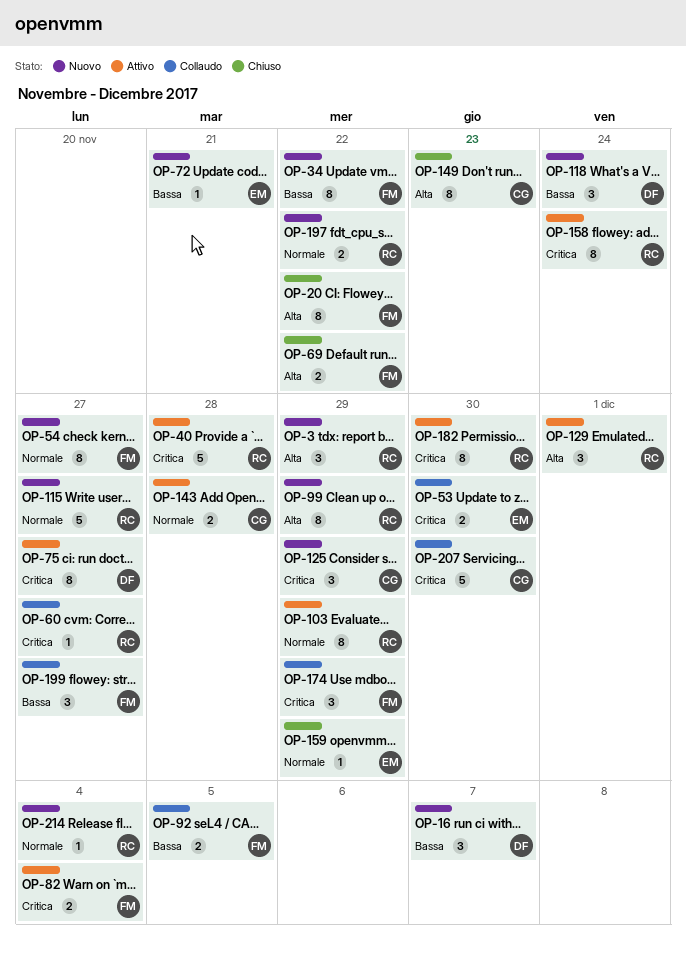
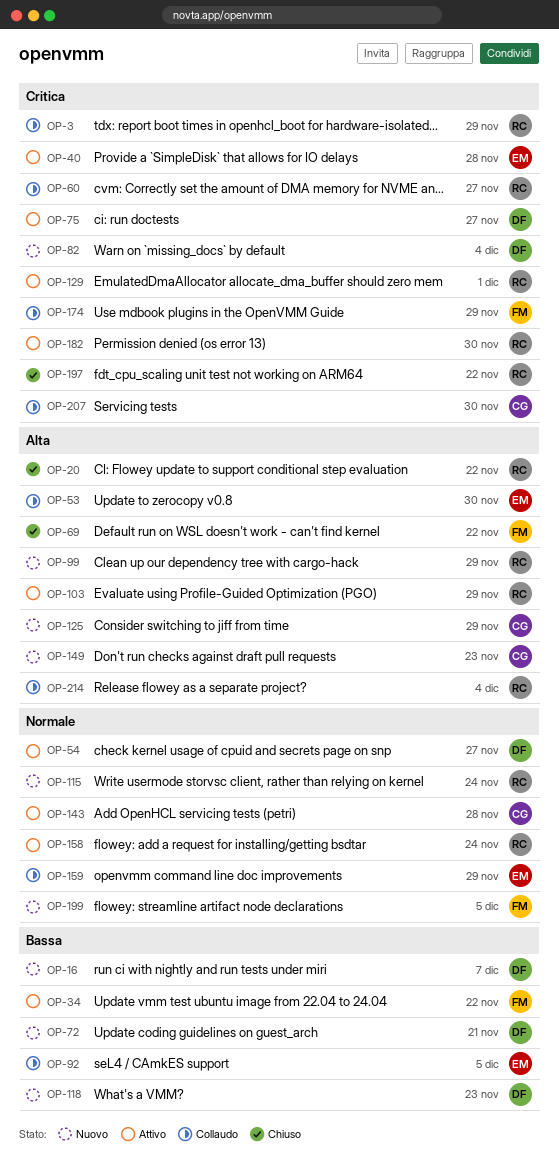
OP-3, status: Nuovo -> Collaudo
OP-3, priority: Alta -> Critica
OP-20, owner: FM -> RC
OP-34, status: Nuovo -> Attivo
OP-40, owner: RC -> EM
OP-53, priority: Critica -> Alta
OP-54, status: Nuovo -> Attivo
OP-54, owner: FM -> DF
OP-72, owner: EM -> DF
OP-82, status: Attivo -> Nuovo
OP-82, owner: FM -> DF
OP-92, owner: FM -> EM
OP-103, priority: Normale -> Alta
OP-115, due: Nov 27 -> Nov 24
OP-118, due: Nov 24 -> Nov 23
OP-125, priority: Critica -> Alta
OP-129, priority: Alta -> Critica
OP-149, status: Chiuso -> Nuovo
OP-158, priority: Critica -> Normale
OP-159, status: Chiuso -> Collaudo
OP-197, status: Nuovo -> Chiuso
OP-197, priority: Normale -> Critica
OP-199, status: Collaudo -> Nuovo
OP-199, priority: Bassa -> Normale
OP-199, due: Nov 27 -> Dec 5
OP-214, status: Nuovo -> Collaudo
OP-214, priority: Normale -> Alta

